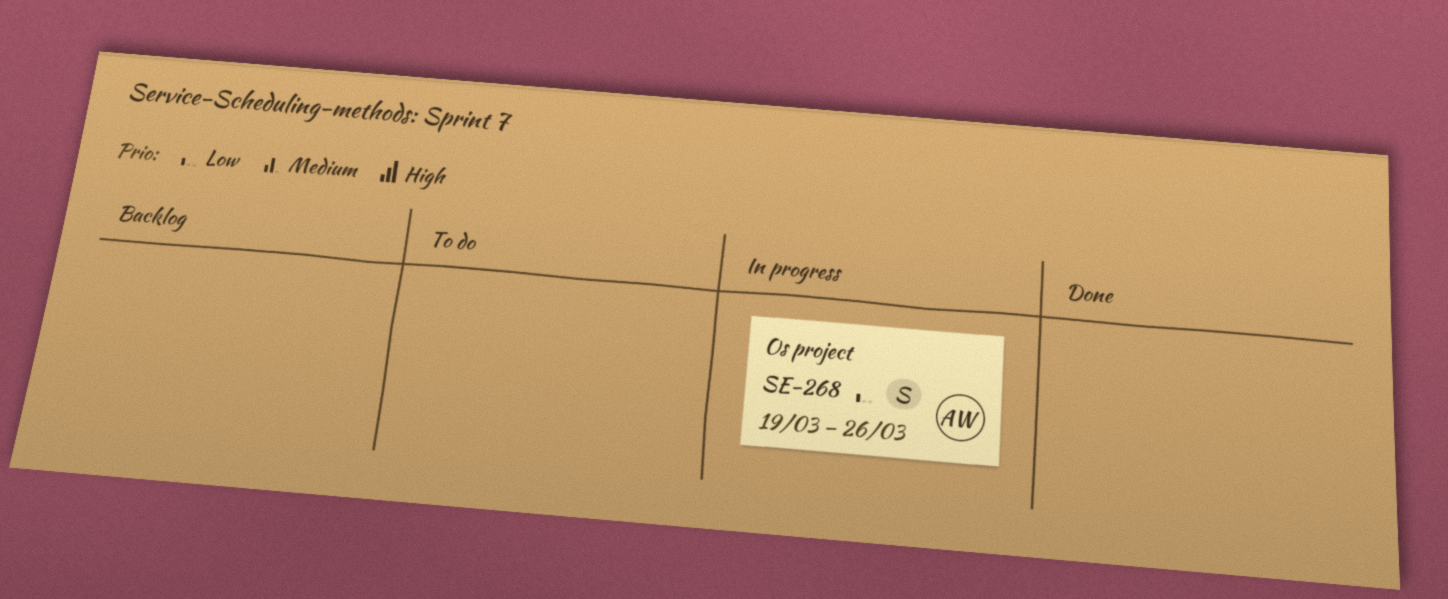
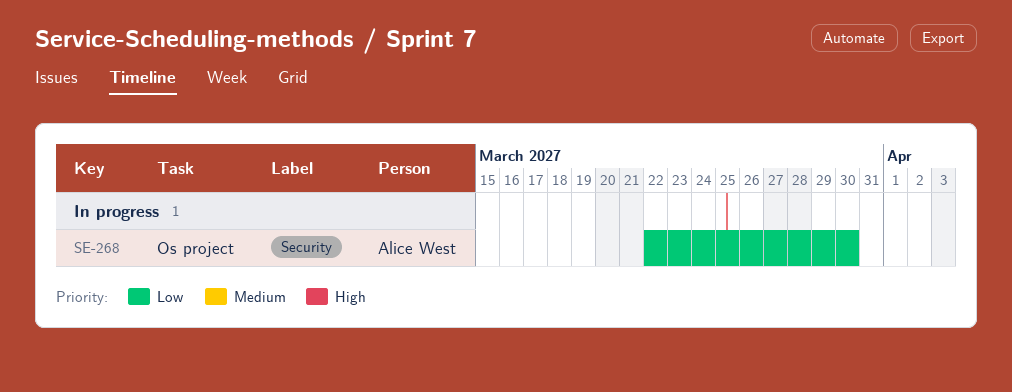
SE-268, start: Mar 19 -> Mar 22
SE-268, due: Mar 26 -> Mar 30

